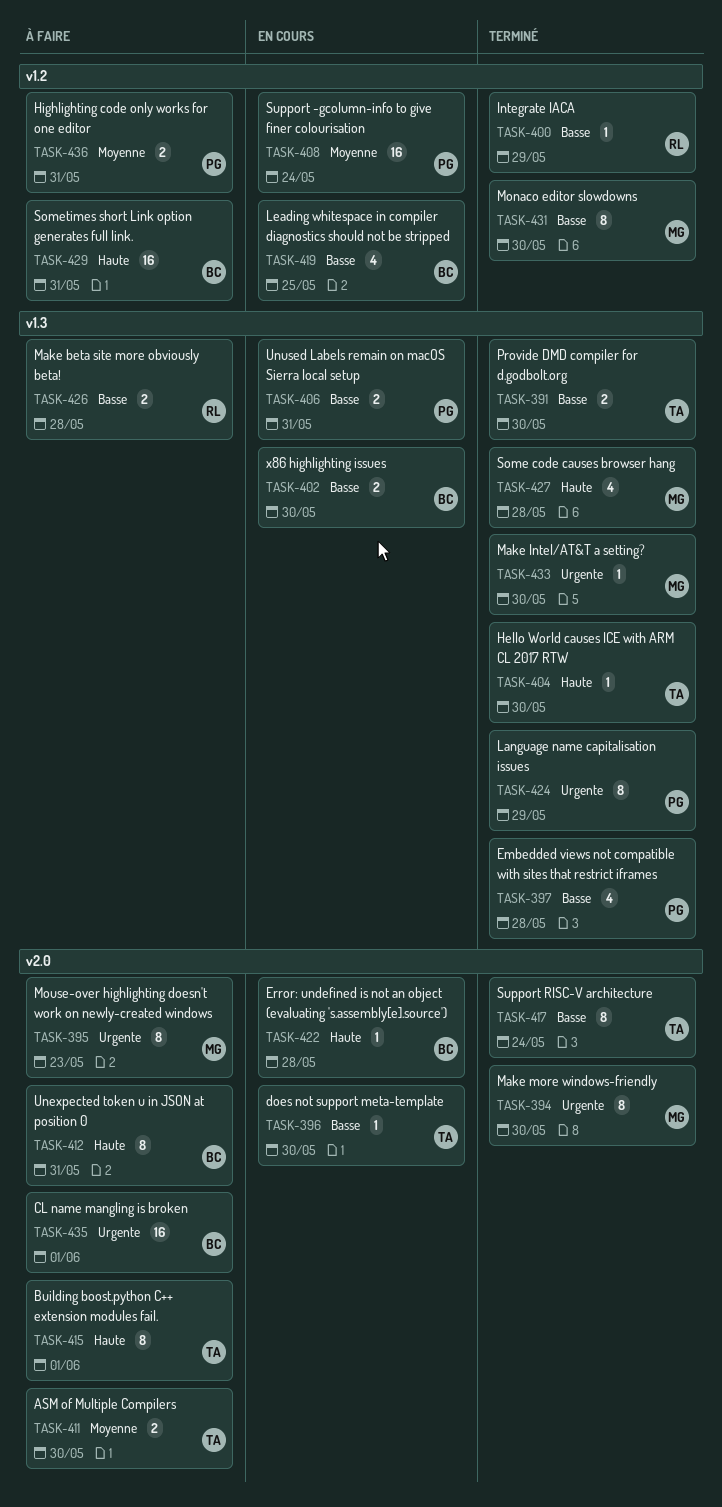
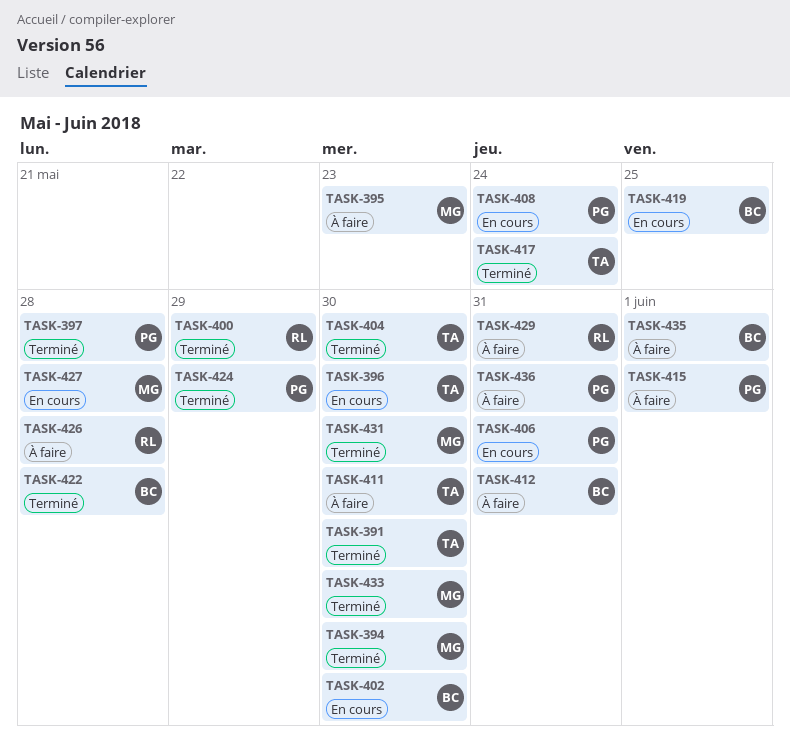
TASK-415, owner: TA -> PG
TASK-422, status: En cours -> Terminé
TASK-427, status: Terminé -> En cours
TASK-429, owner: BC -> RL

